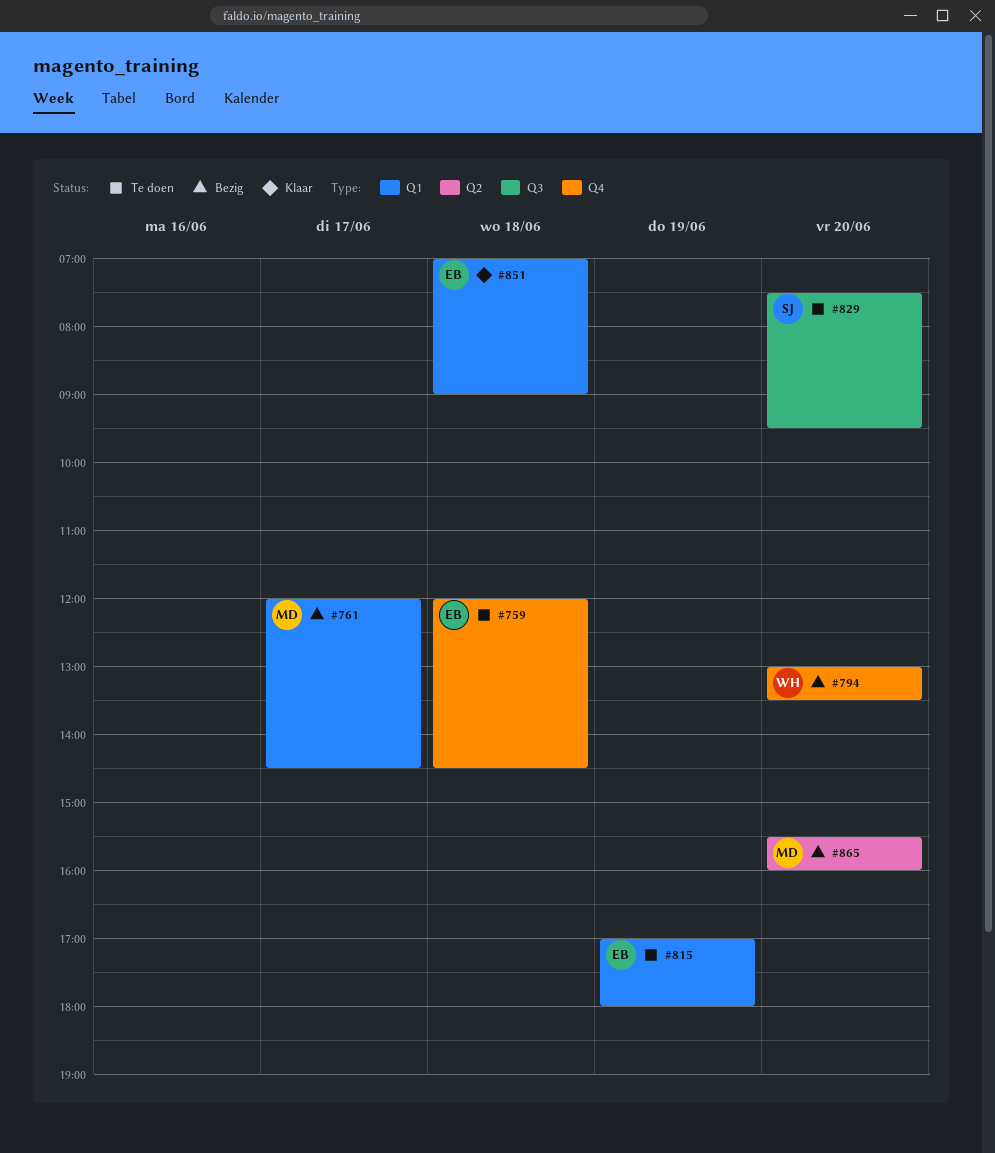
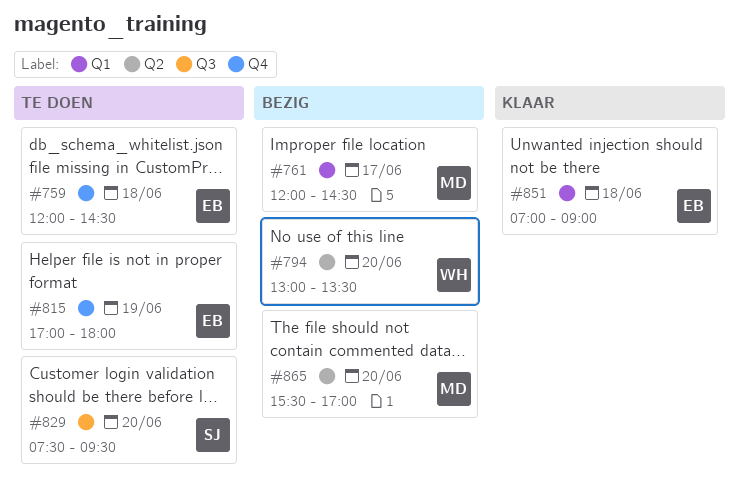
#794, label: Q4 -> Q2
#815, label: Q1 -> Q4
#865, ends: 16:00 -> 17:00

